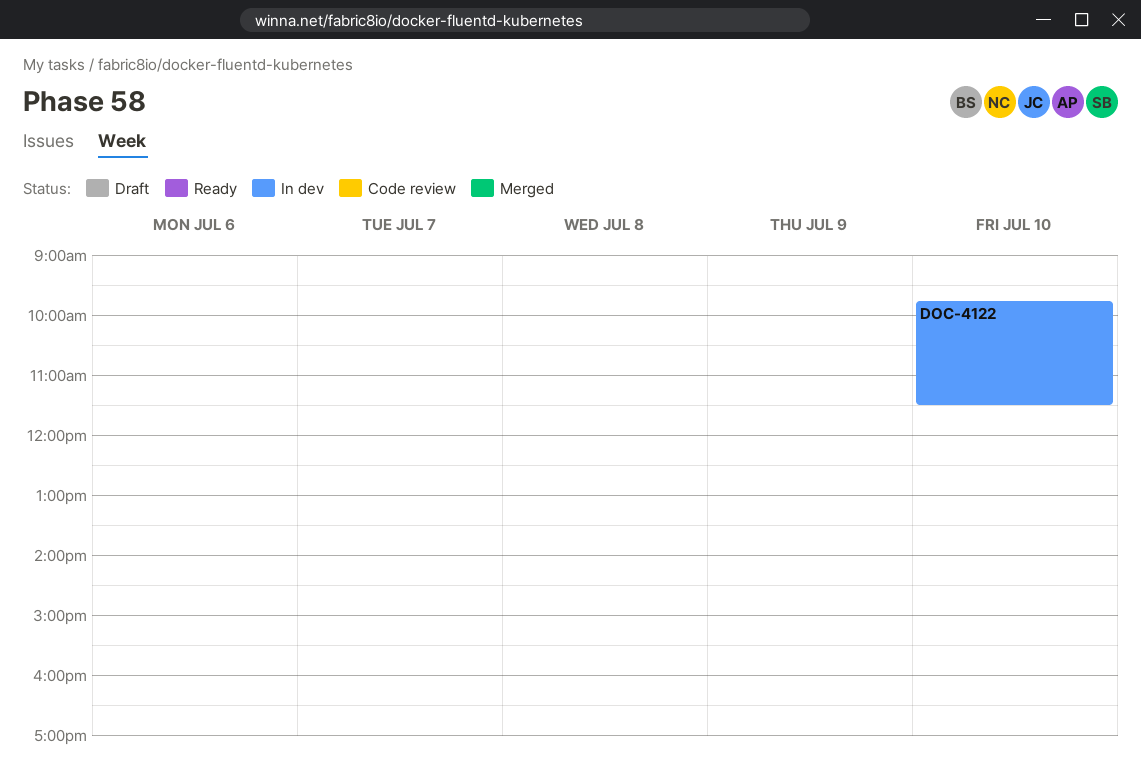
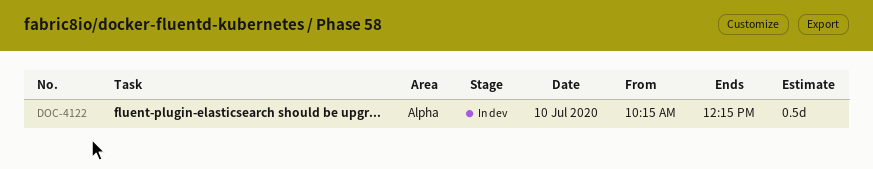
DOC-4122, begins: 09:45 -> 10:15
DOC-4122, ends: 11:30 -> 12:15

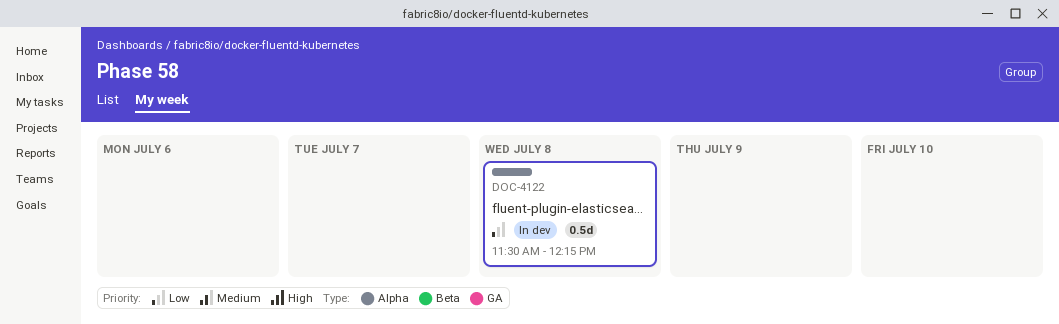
DOC-4122, day: Jul 10 -> Jul 8
DOC-4122, begins: 10:15 -> 11:30

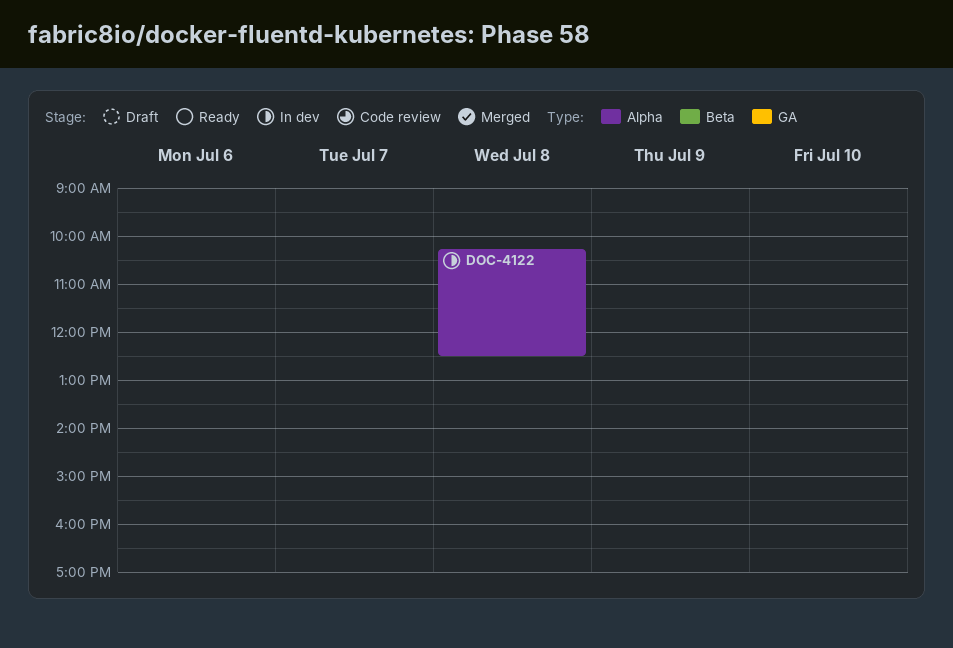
DOC-4122, begins: 11:30 -> 10:15
DOC-4122, ends: 12:15 -> 12:30

